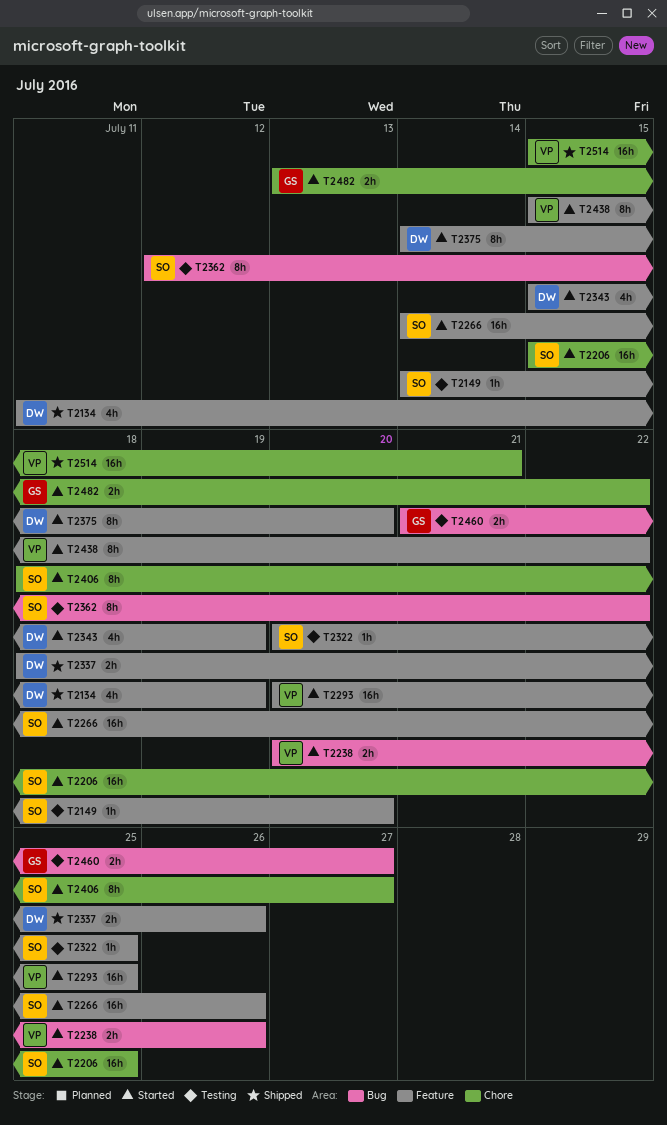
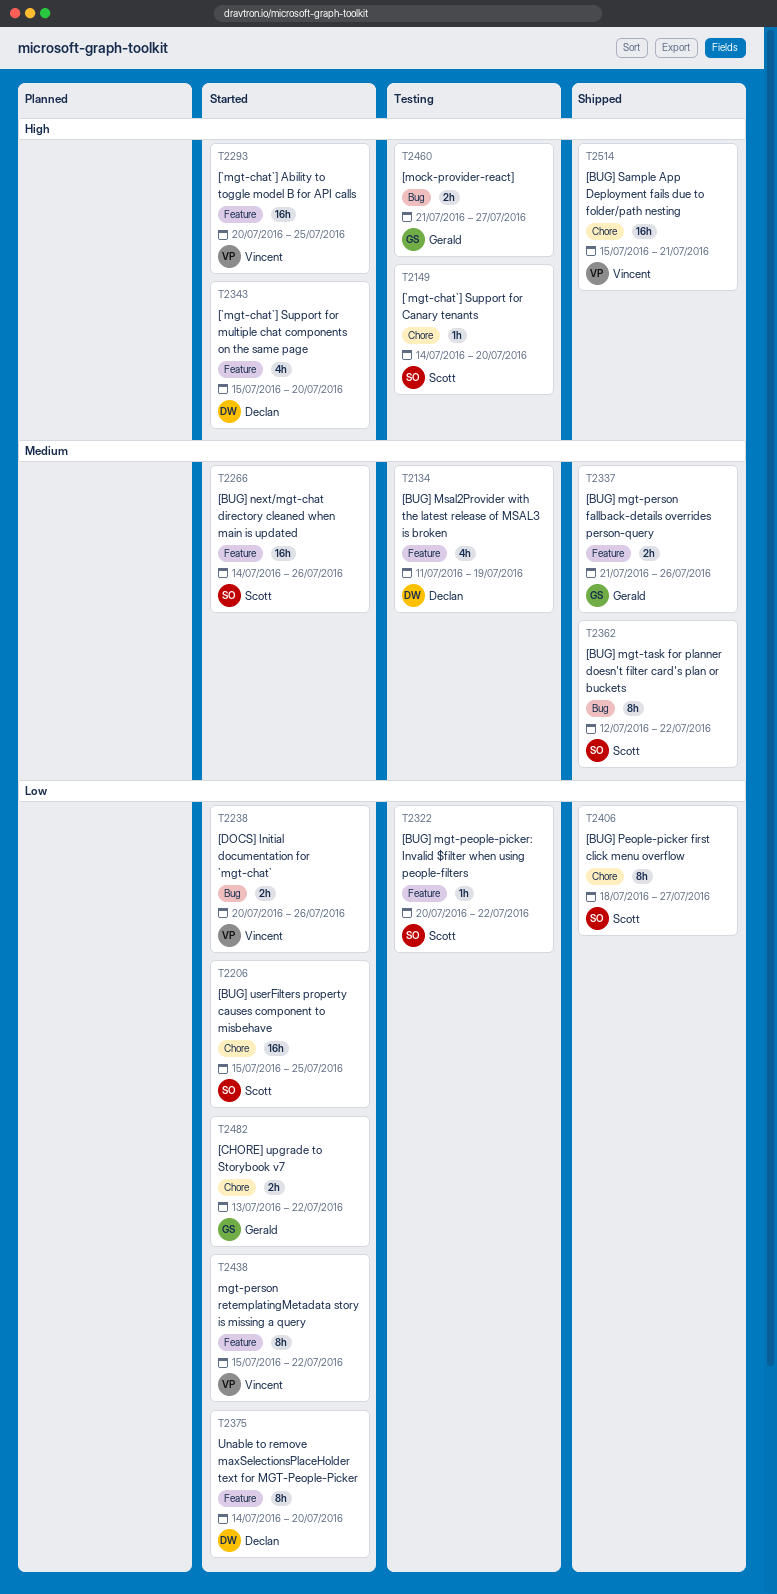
T2134, status: Shipped -> Testing
T2149, label: Feature -> Chore
T2322, due: Jul 25 -> Jul 22
T2337, owner: Declan -> Gerald
T2337, start: Jul 18 -> Jul 21
T2343, due: Jul 19 -> Jul 20
T2362, status: Testing -> Shipped
T2406, status: Started -> Shipped

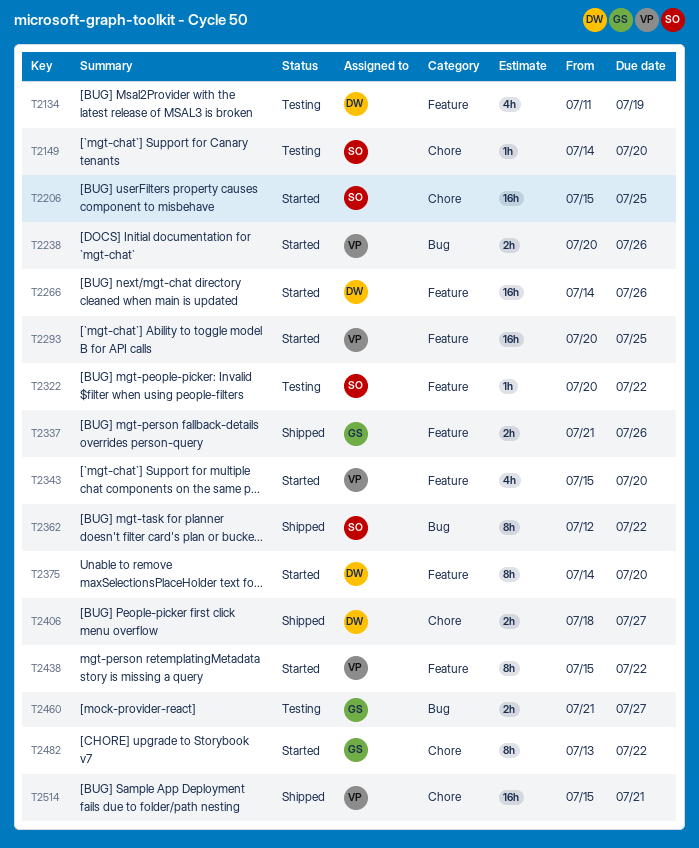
T2266, owner: Scott -> Declan
T2343, owner: Declan -> Vincent
T2406, owner: Scott -> Declan
T2406, estimate: 8h -> 2h
T2482, estimate: 2h -> 8h

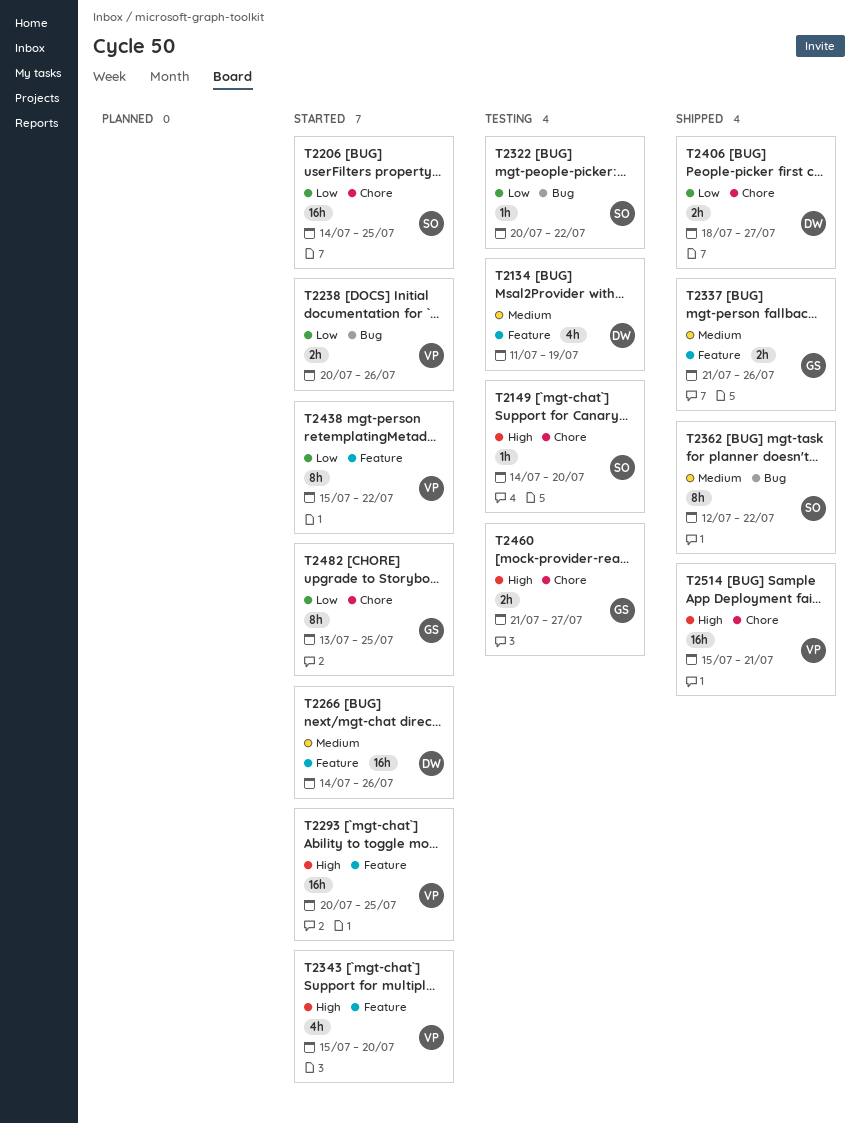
T2206, start: Jul 15 -> Jul 14
T2322, label: Feature -> Bug
T2375: present -> none
T2460, label: Bug -> Chore
T2482, due: Jul 22 -> Jul 25

